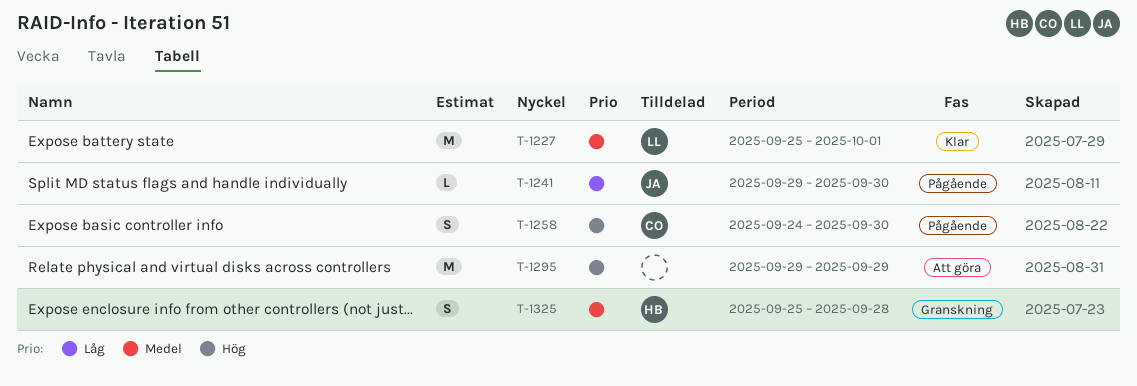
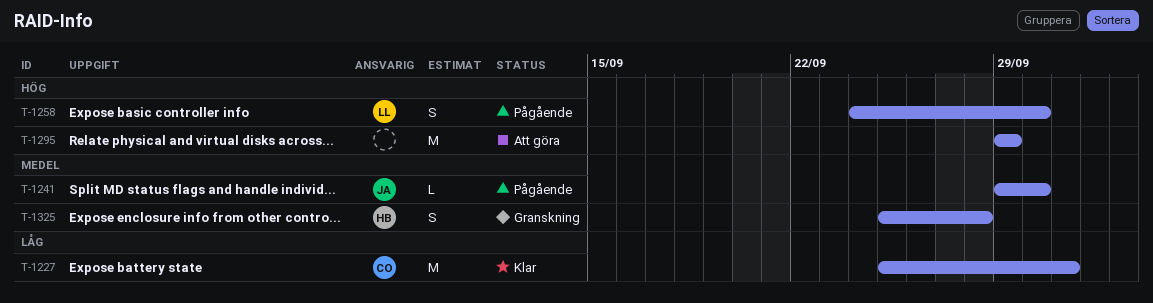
T-1227, owner: LL -> CO
T-1227, priority: Medel -> Låg
T-1241, priority: Låg -> Medel
T-1258, owner: CO -> LL

